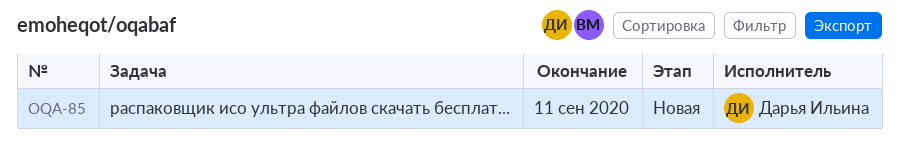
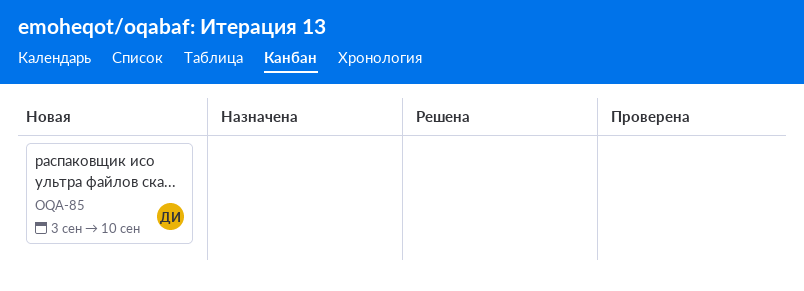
OQA-85, due: Sep 11 -> Sep 10

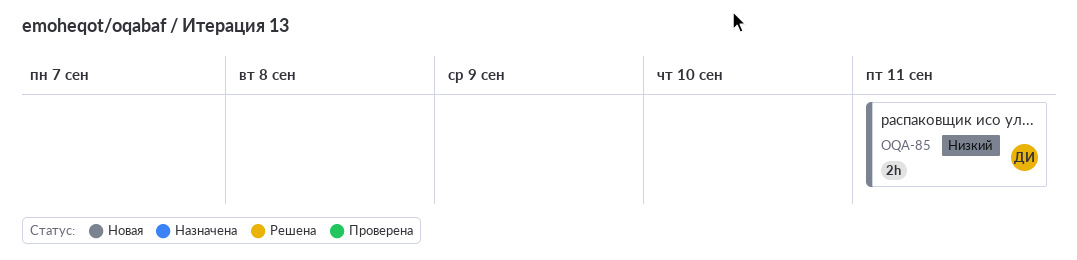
OQA-85, due: Sep 10 -> Sep 11

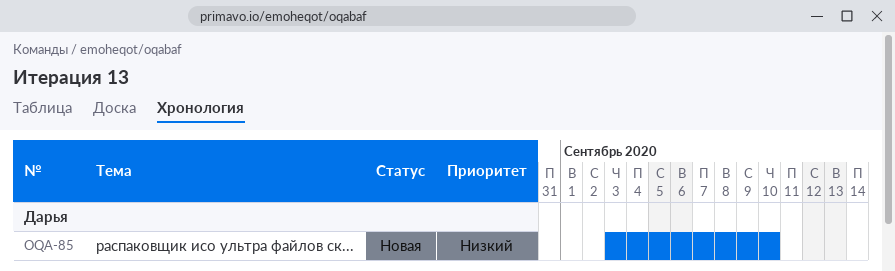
OQA-85, due: Sep 11 -> Sep 10

